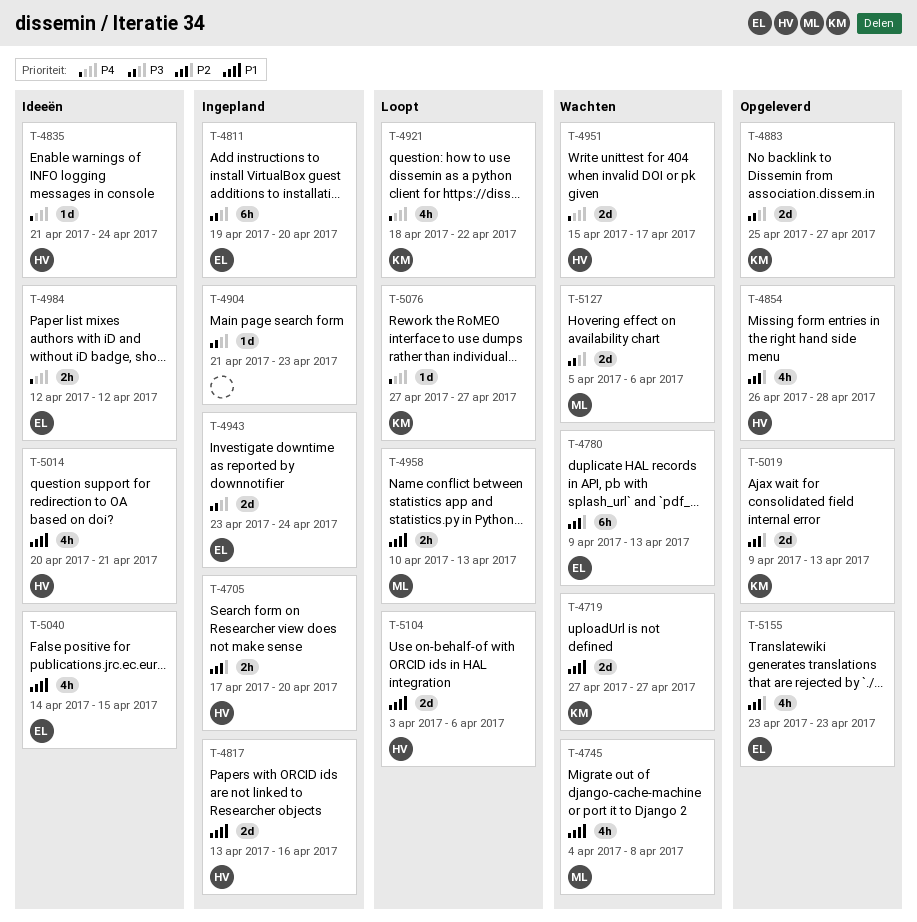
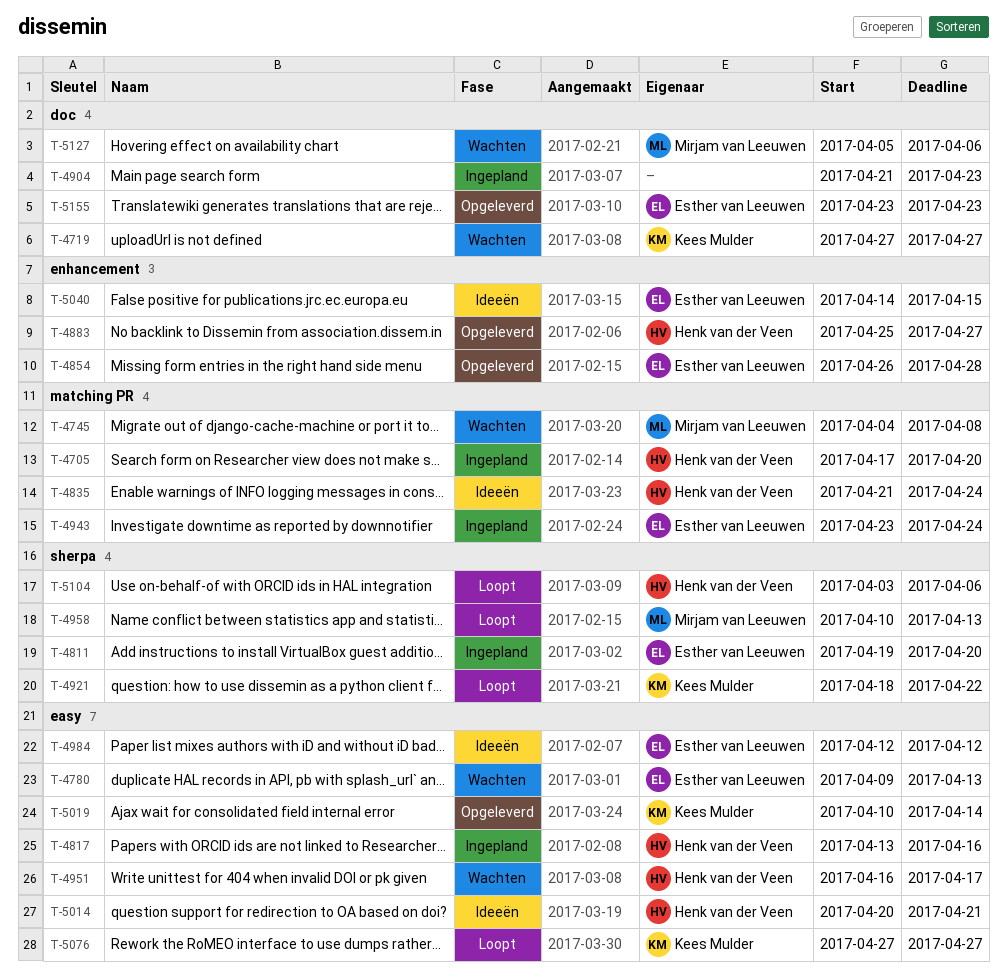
T-4854, owner: Henk van der Veen -> Esther van Leeuwen
T-4883, owner: Kees Mulder -> Henk van der Veen
T-4951, start: Apr 15 -> Apr 16
T-5019, start: Apr 9 -> Apr 10
T-5019, due: Apr 13 -> Apr 14

